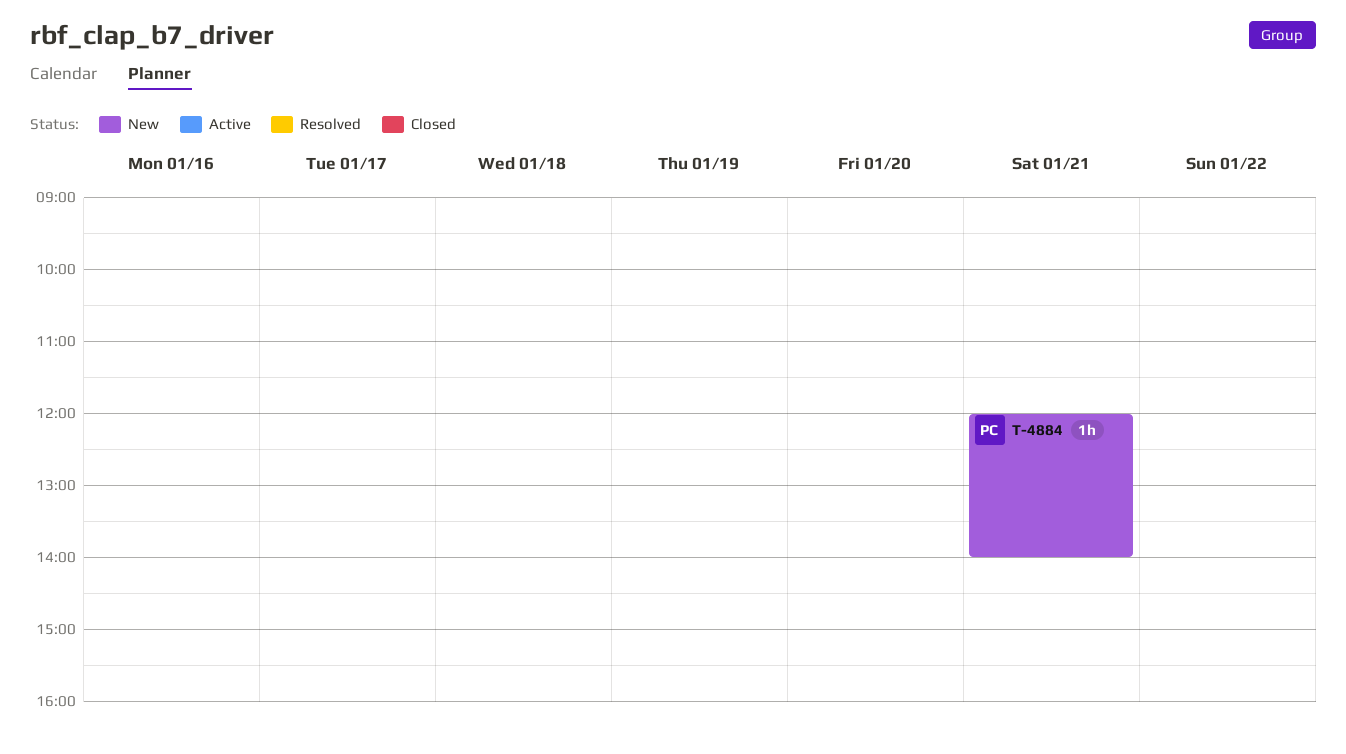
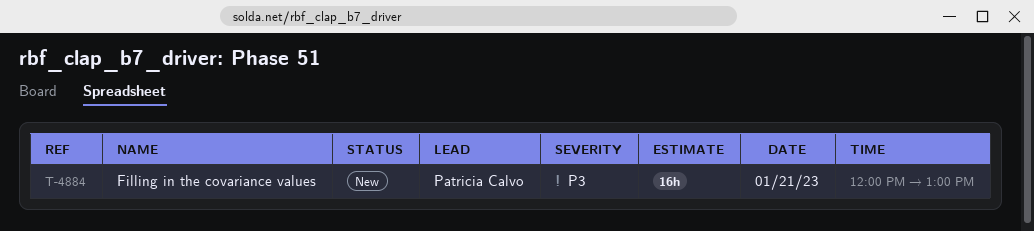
T-4884, estimate: 1h -> 16h
T-4884, ends: 14:00 -> 13:00

